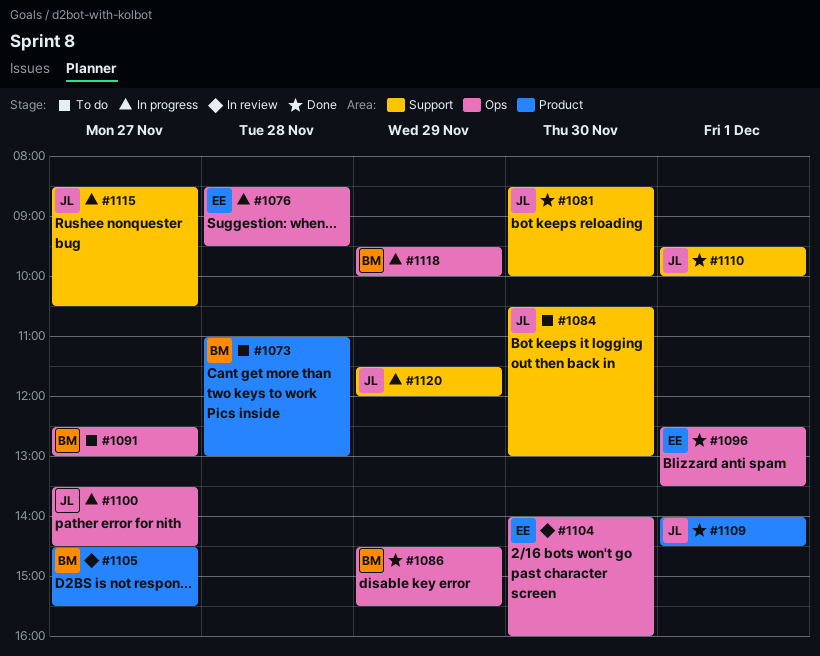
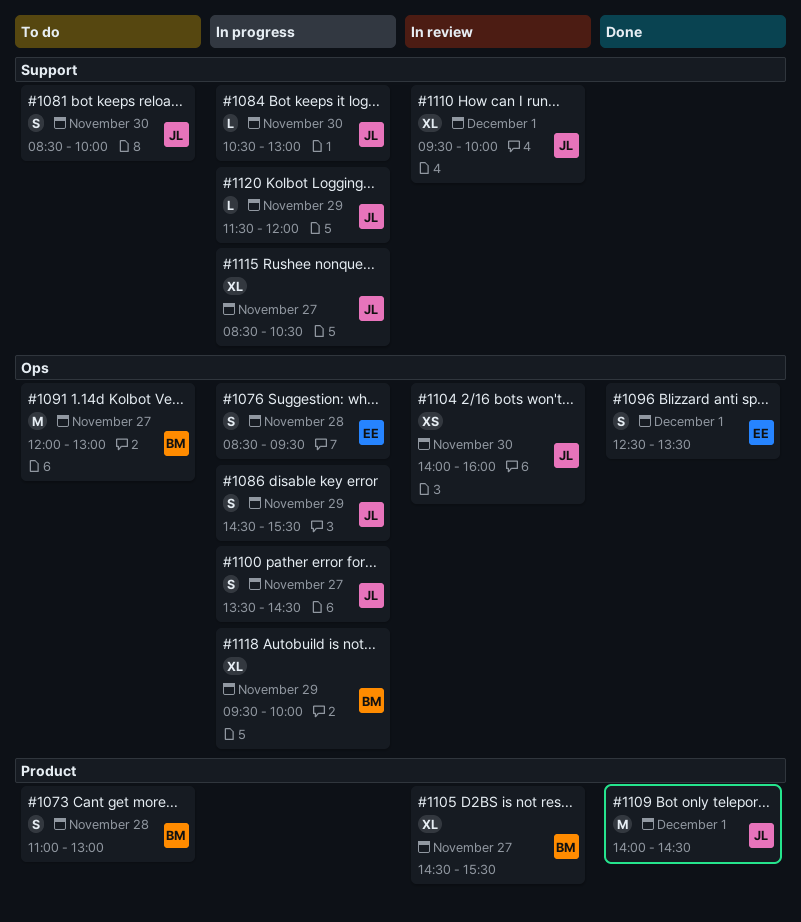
#1081, status: Done -> To do
#1084, status: To do -> In progress
#1086, status: Done -> In progress
#1086, owner: BM -> JL
#1091, begins: 12:30 -> 12:00
#1104, owner: EE -> JL
#1110, status: Done -> In review

